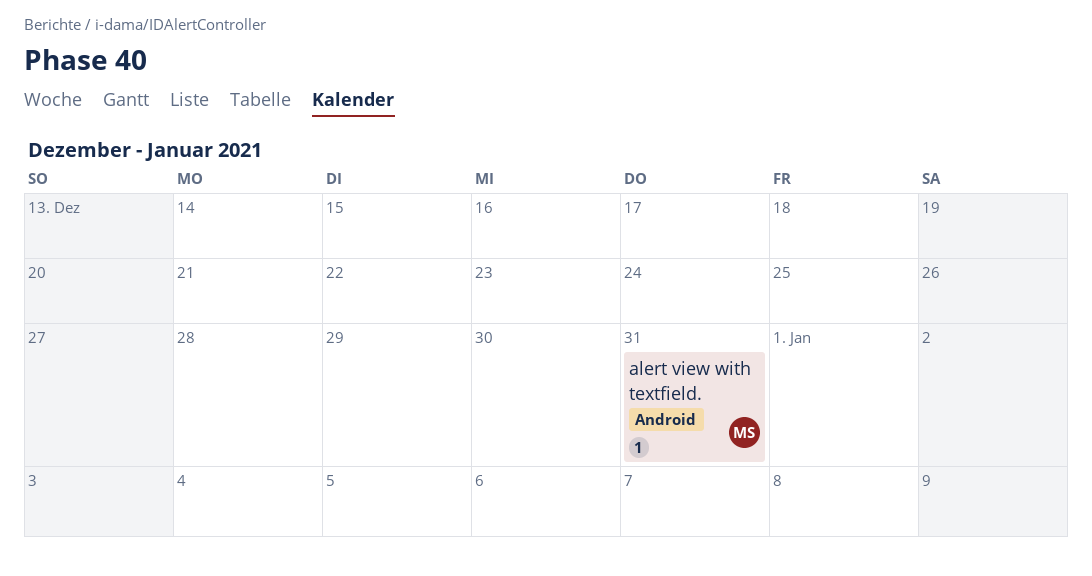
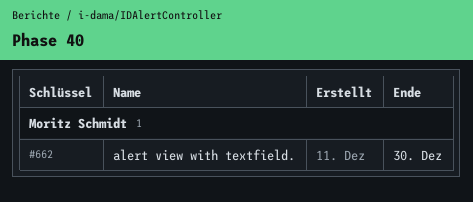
alert view with textfield., due: Dec 31 -> Dec 30

